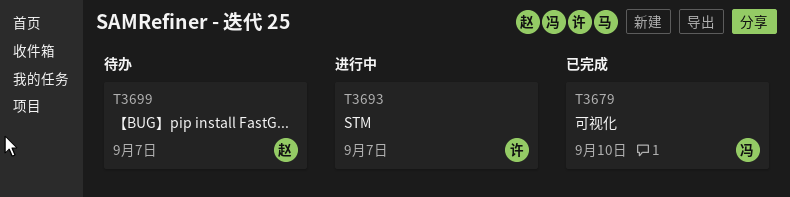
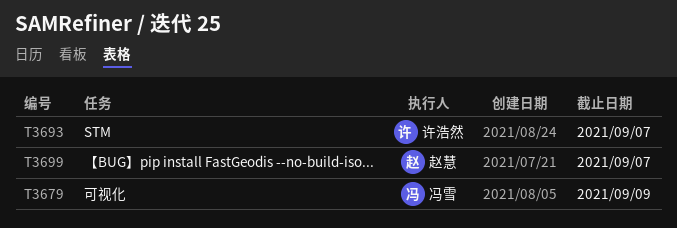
T3679, due: Sep 10 -> Sep 9

